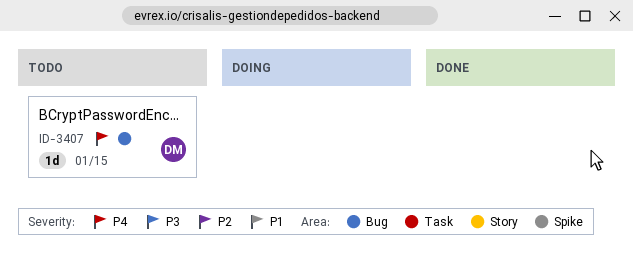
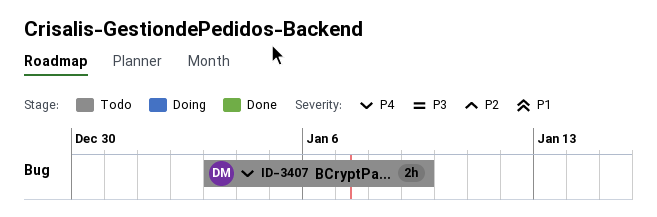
ID-3407, estimate: 1d -> 2h
ID-3407, due: Jan 15 -> Jan 9

